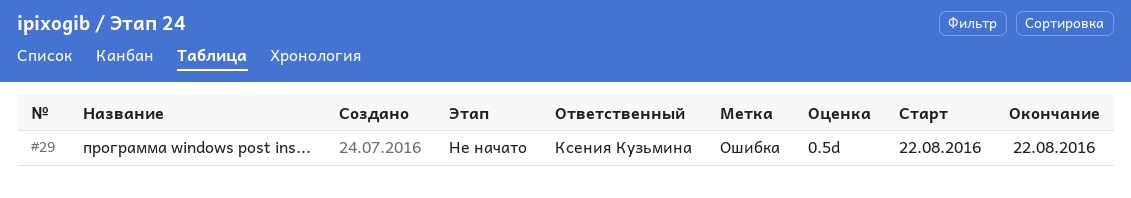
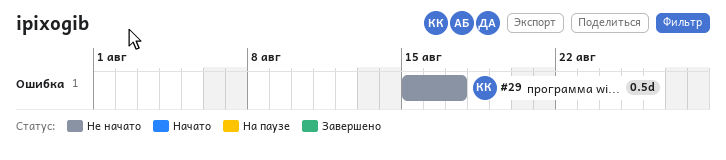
#29, start: Aug 22 -> Aug 15
#29, due: Aug 22 -> Aug 17

